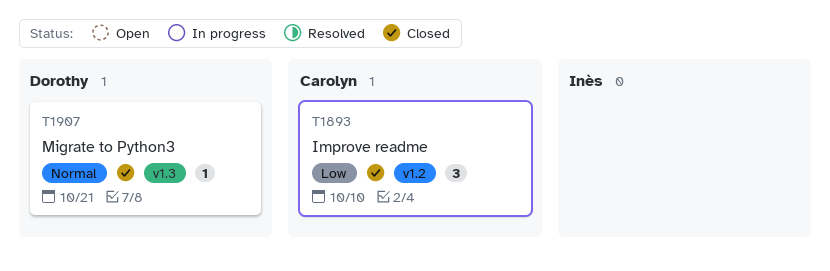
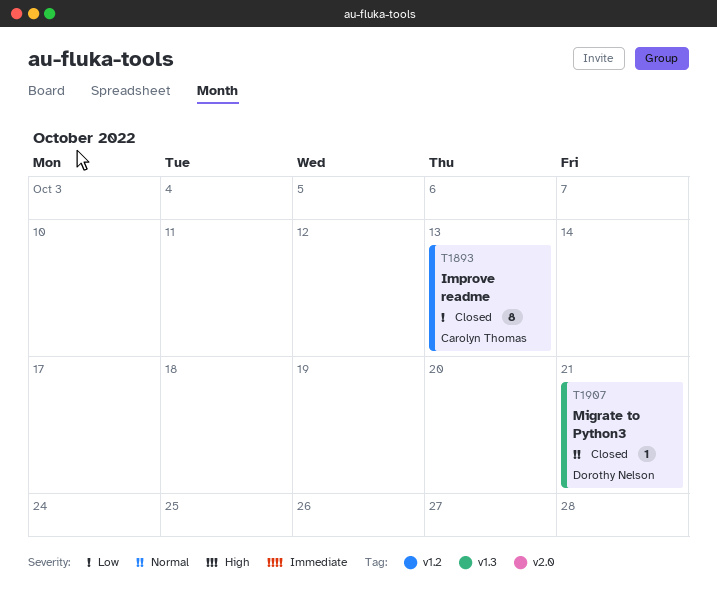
T1893, estimate: 3 -> 8
T1893, due: Oct 10 -> Oct 13

